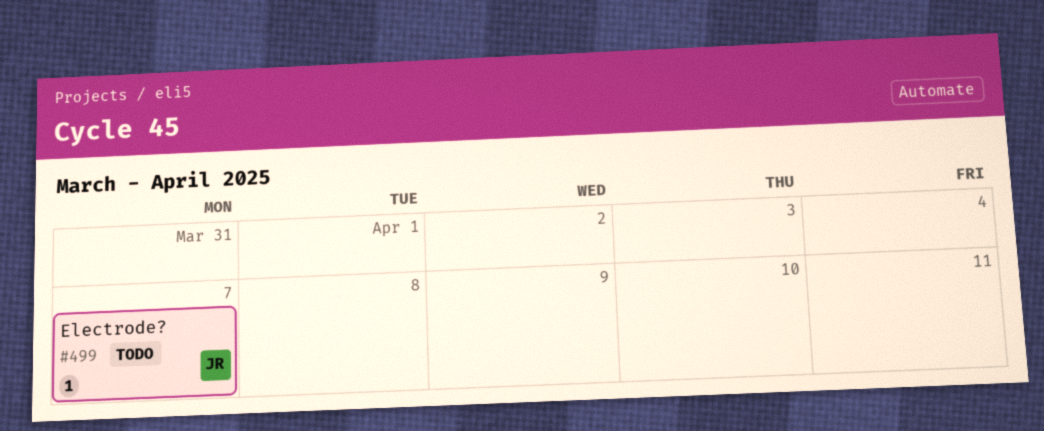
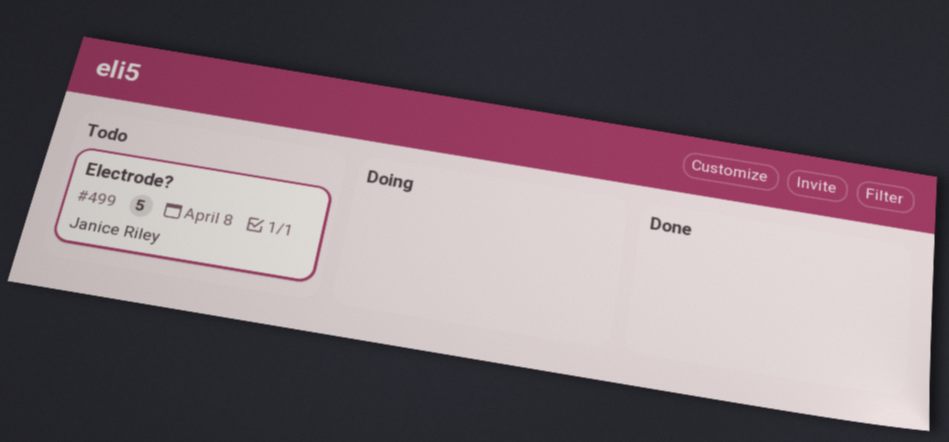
#499, estimate: 1 -> 5
#499, due: Apr 7 -> Apr 8

